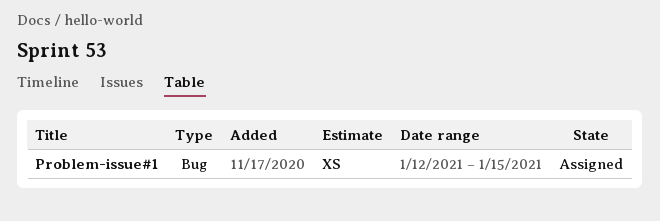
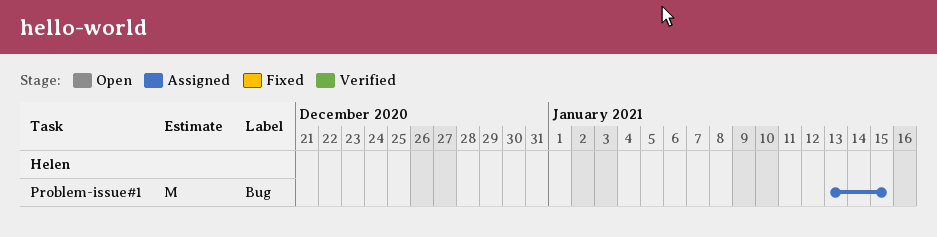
Problem-issue#1, estimate: XS -> M
Problem-issue#1, start: Jan 12 -> Jan 13

